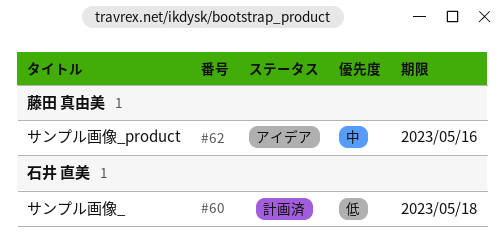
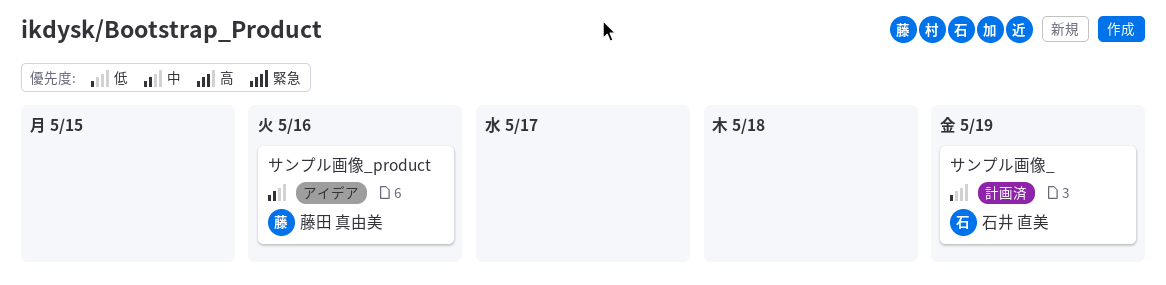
サンプル画像_, due: May 18 -> May 19

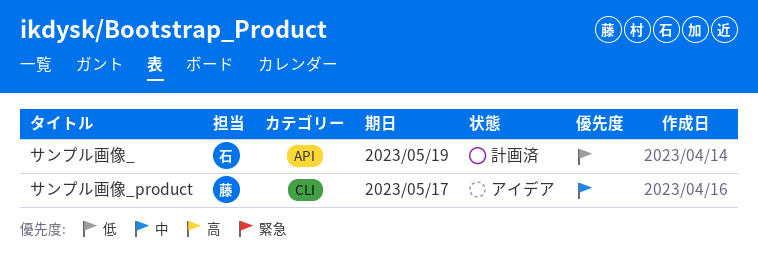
サンプル画像_product, due: May 16 -> May 17

